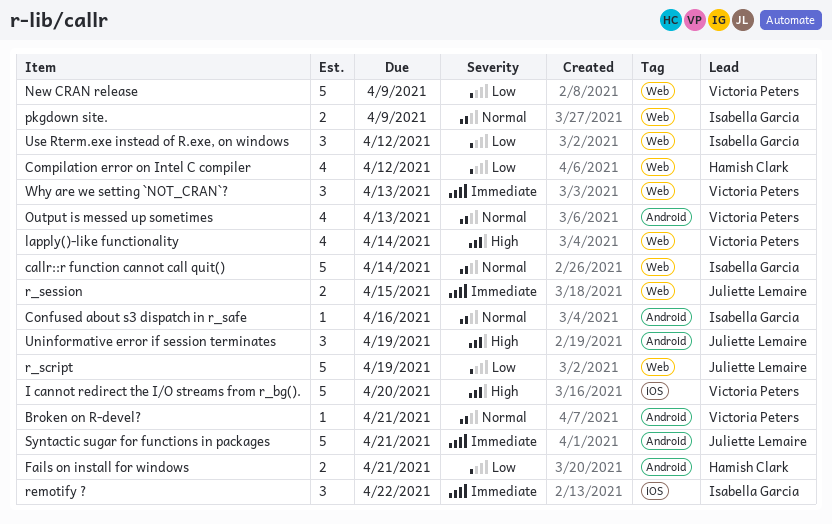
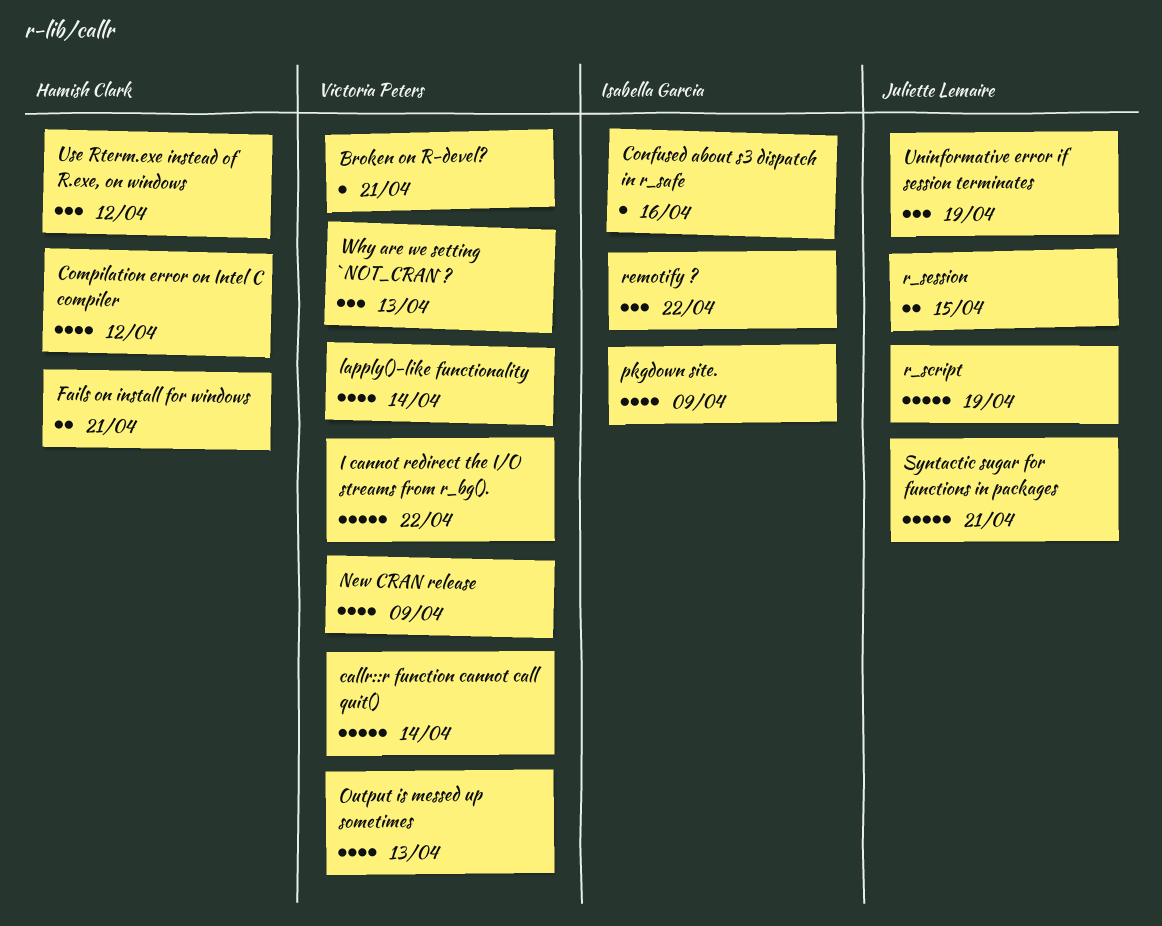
callr::r function cannot call quit(), owner: Isabella Garcia -> Victoria Peters
I cannot redirect the I/O streams from r_bg()., due: Apr 20 -> Apr 22
New CRAN release, estimate: 5 -> 4
pkgdown site., estimate: 2 -> 4
Use Rterm.exe instead of R.exe, on windows, owner: Isabella Garcia -> Hamish Clark

